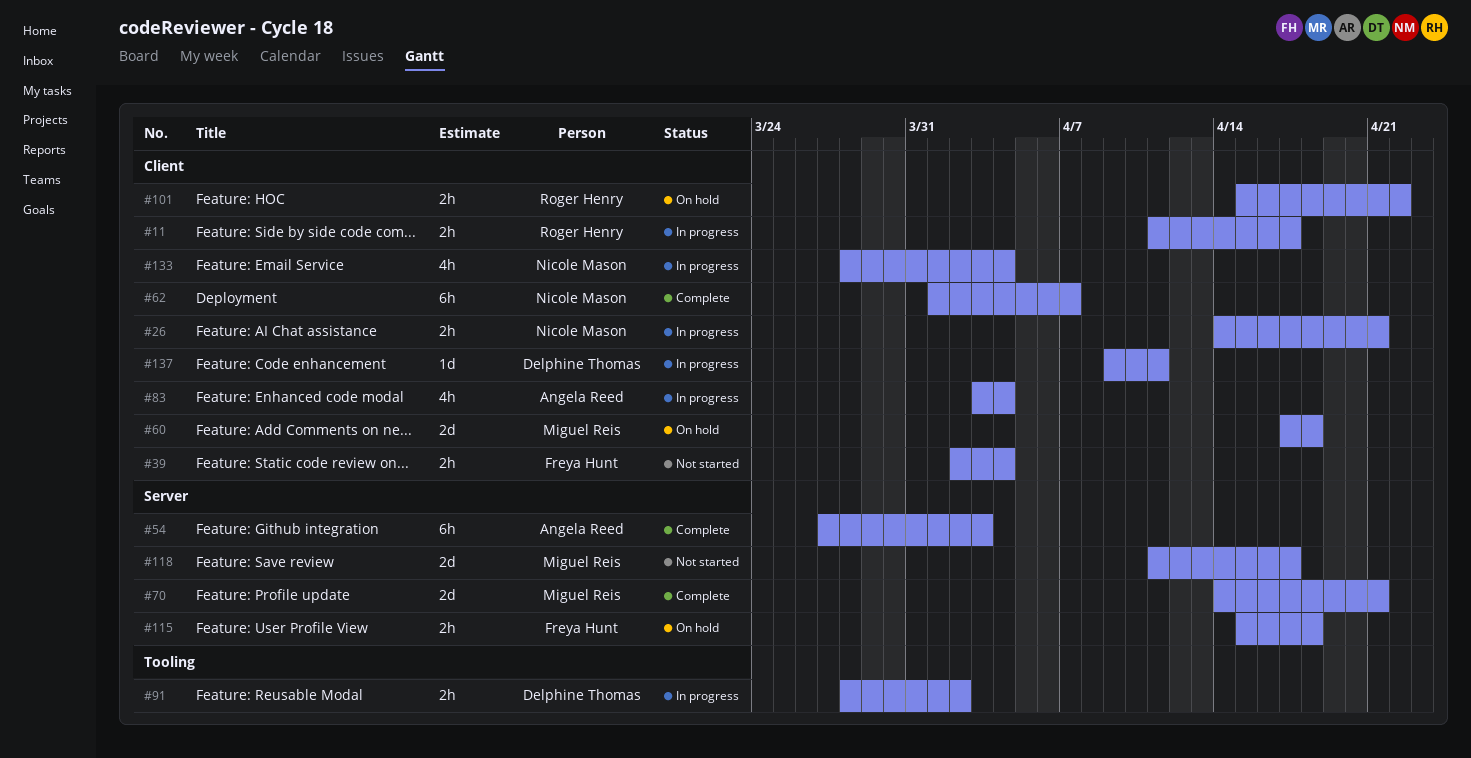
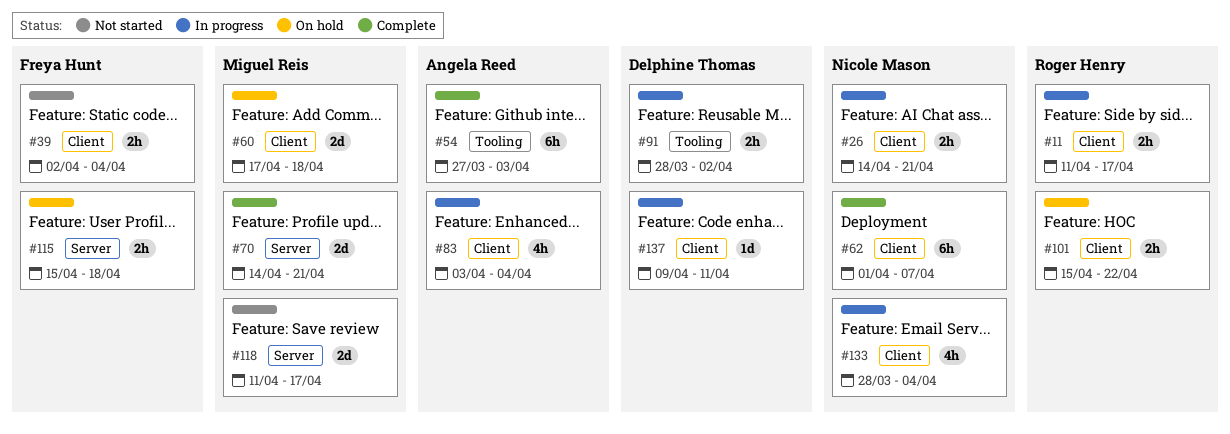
#54, label: Server -> Tooling

